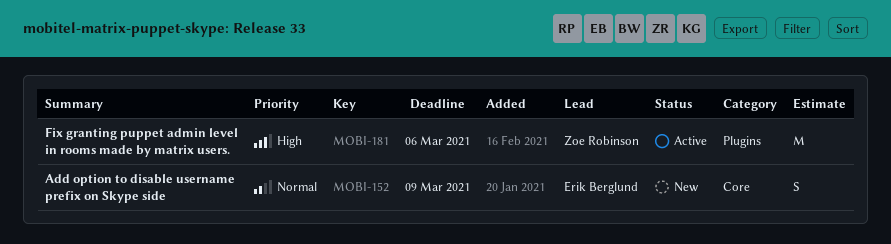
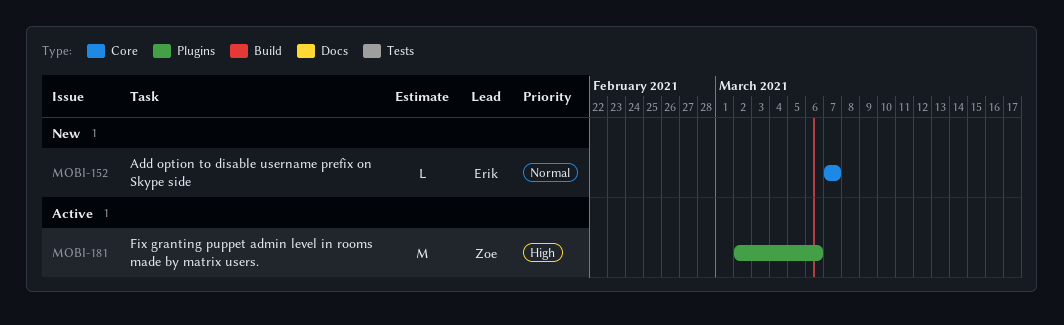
MOBI-152, estimate: S -> L
MOBI-152, due: Mar 9 -> Mar 7

